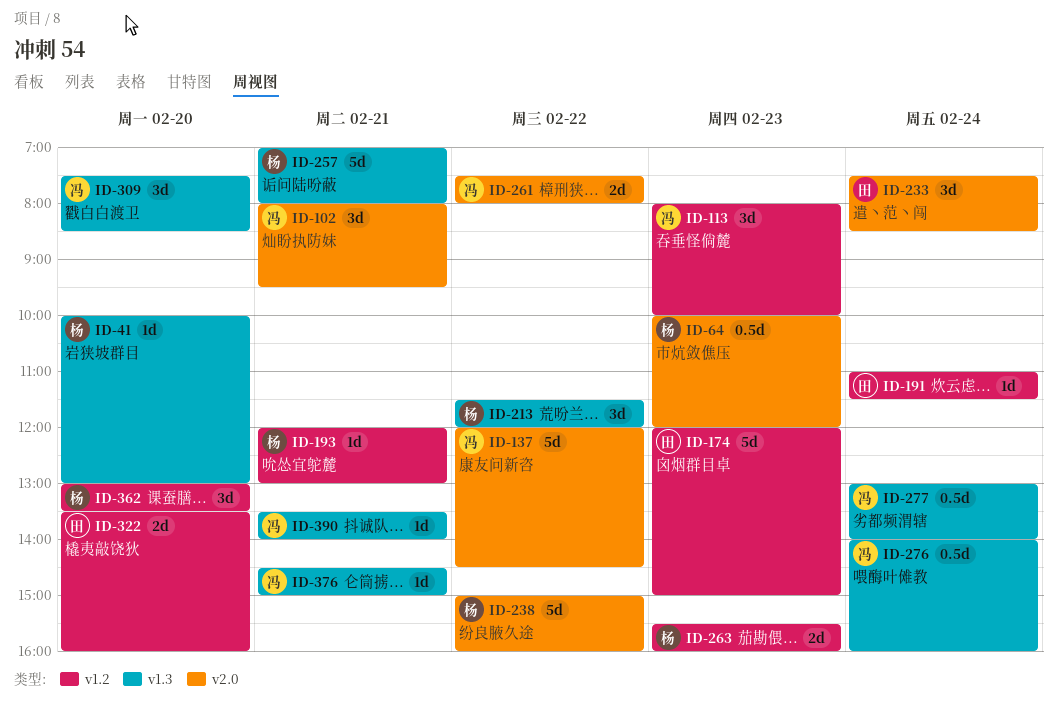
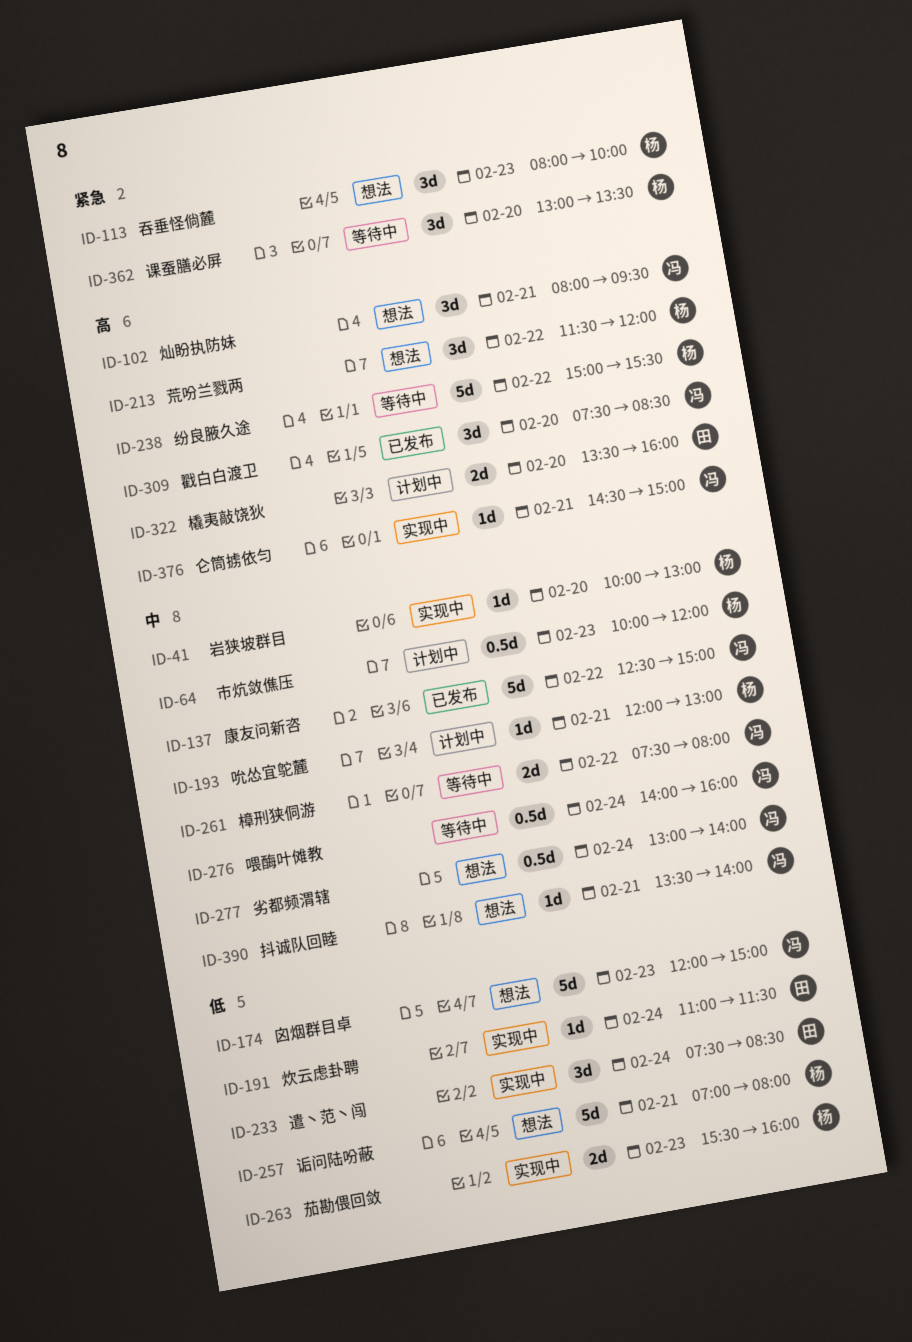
ID-113, owner: 冯 -> 杨
ID-137, begins: 12:00 -> 12:30
ID-137, ends: 14:30 -> 15:00
ID-174, owner: 田 -> 冯
ID-238, ends: 16:00 -> 15:30

